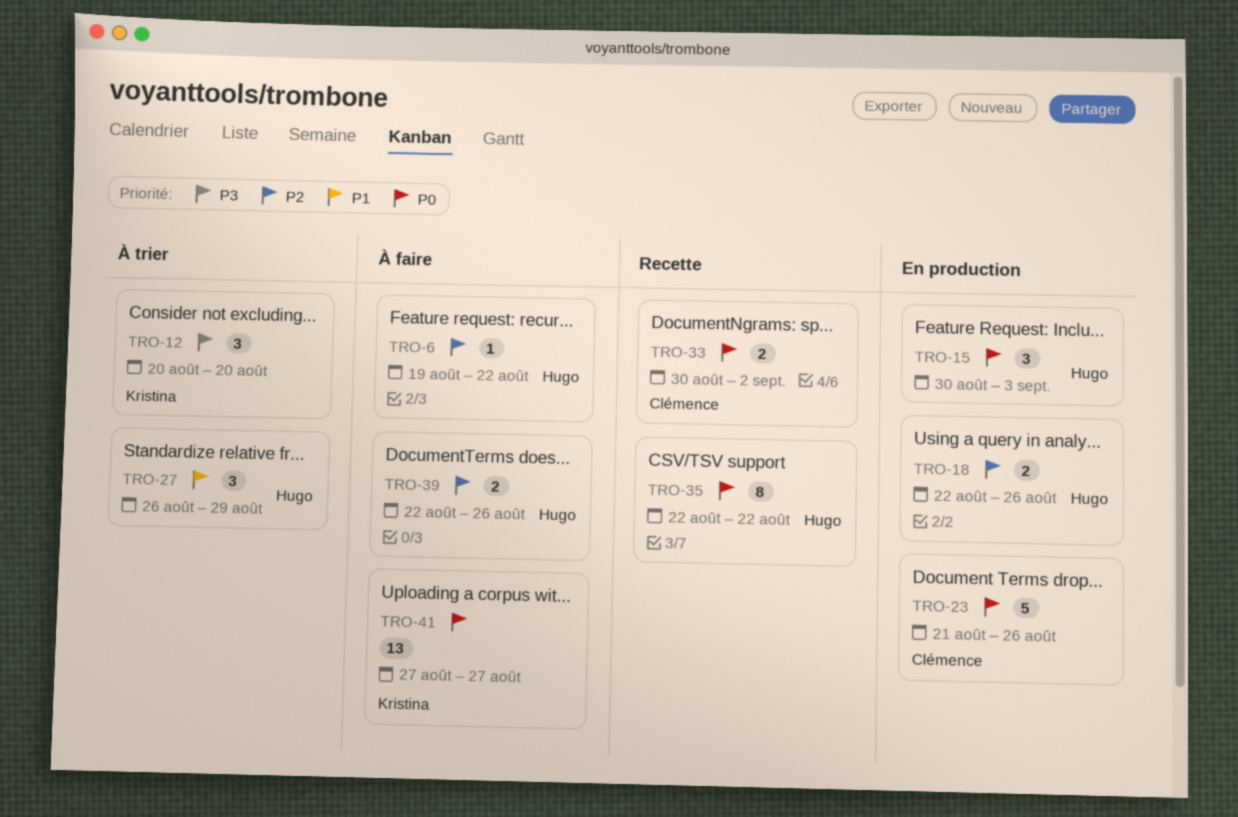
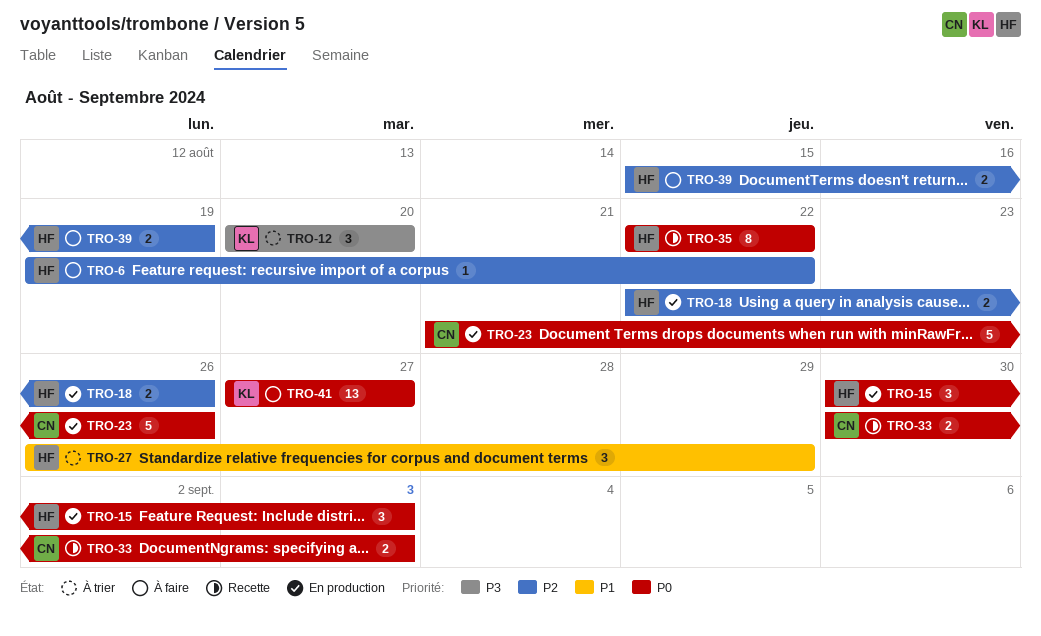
TRO-33, due: Sep 2 -> Sep 3
TRO-39, start: Aug 22 -> Aug 15
TRO-39, due: Aug 26 -> Aug 19

